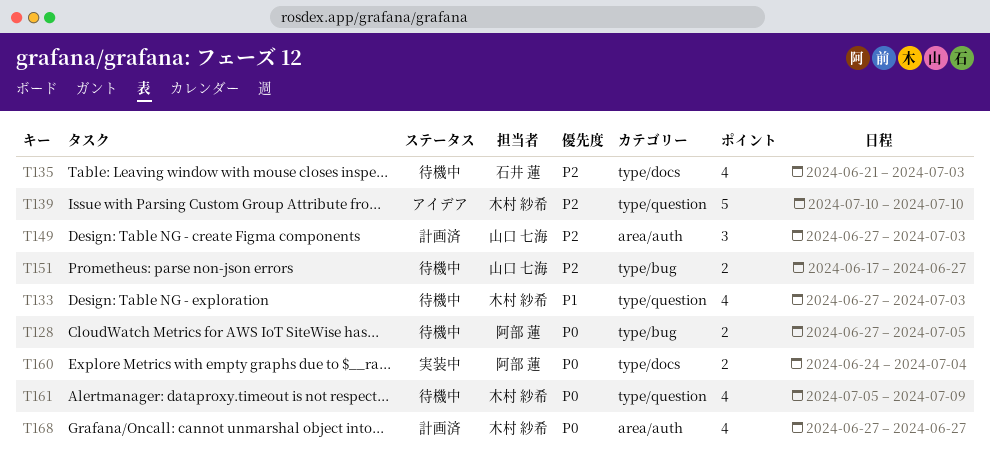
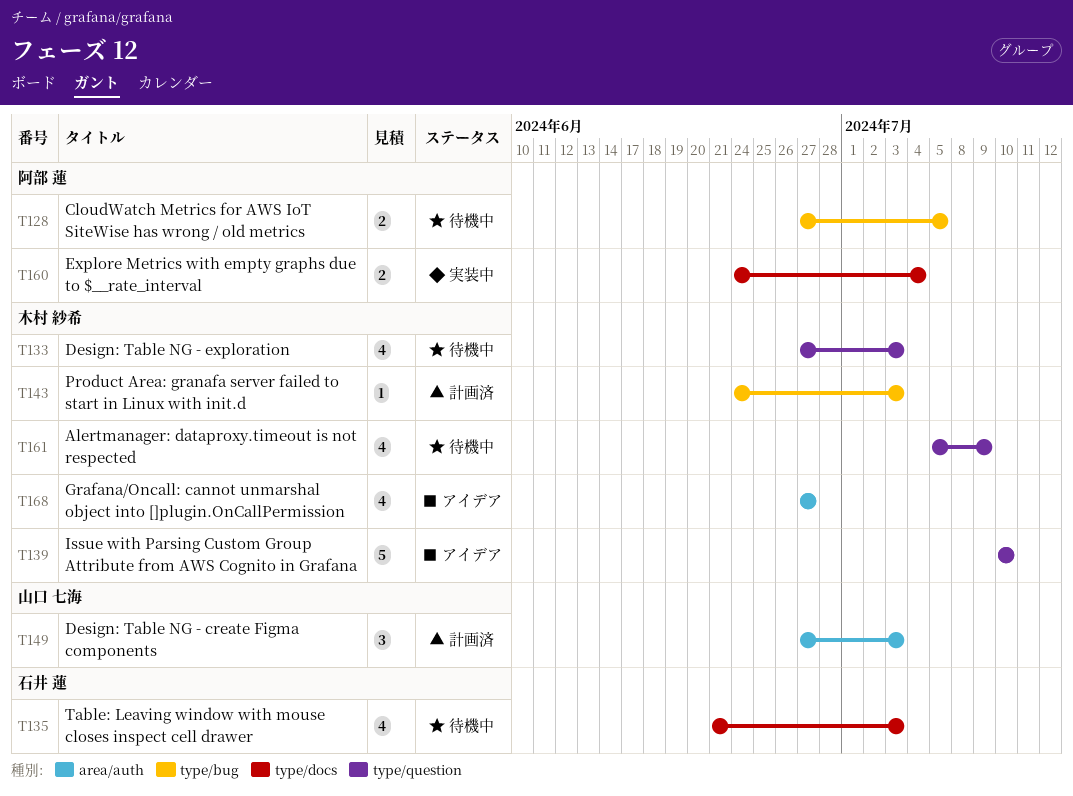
T143: none -> present
T151: present -> none
T168, status: 計画済 -> アイデア

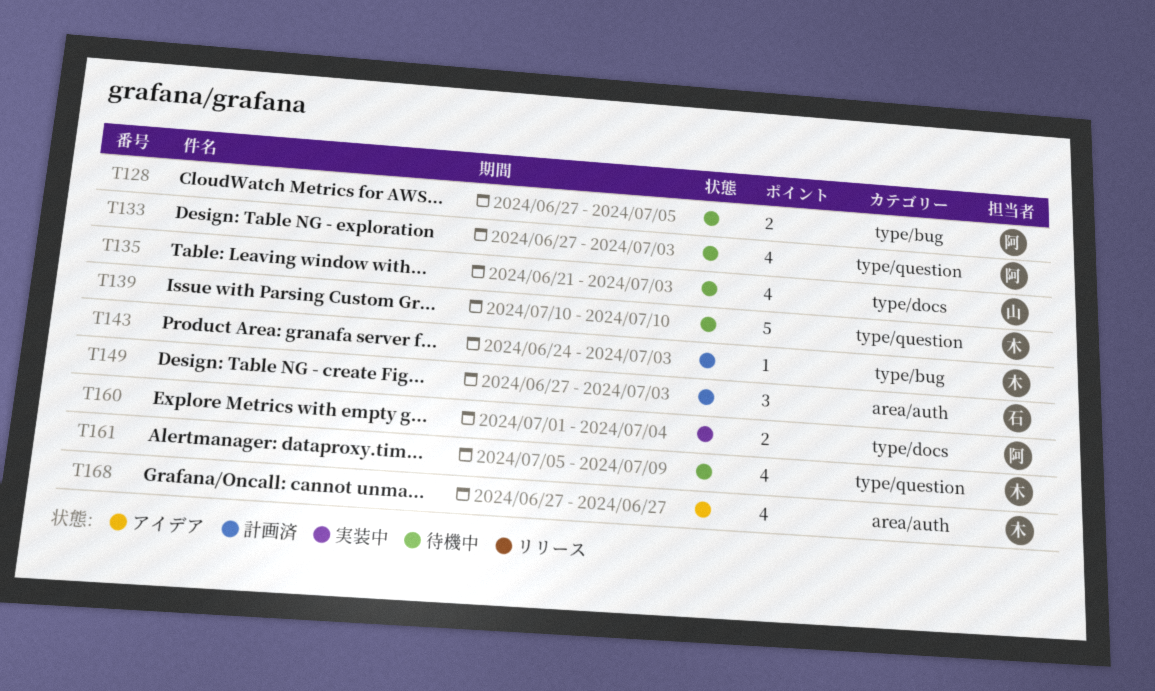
T133, owner: 木村 紗希 -> 阿部 蓮
T135, owner: 石井 蓮 -> 山口 七海
T139, status: アイデア -> 待機中
T149, owner: 山口 七海 -> 石井 蓮
T160, start: Jun 24 -> Jul 1

